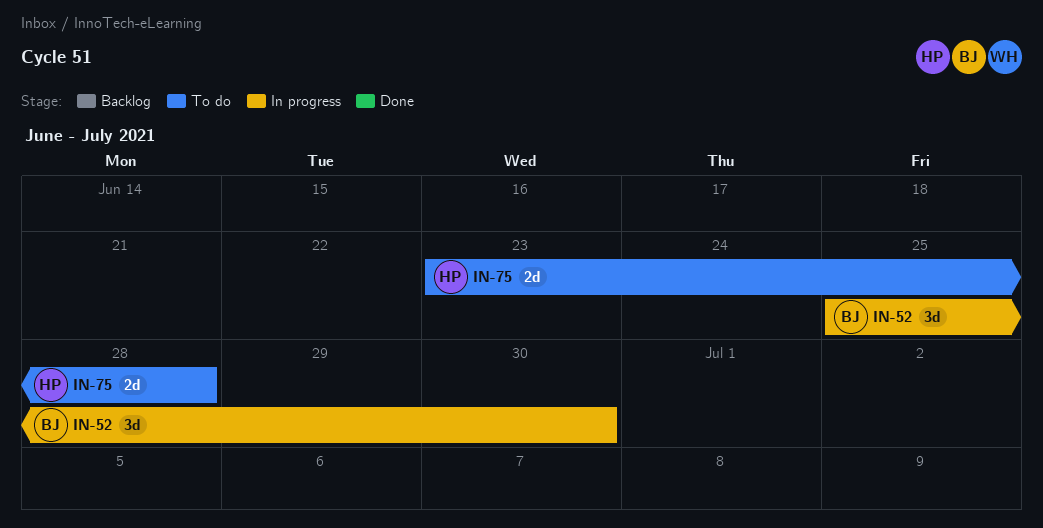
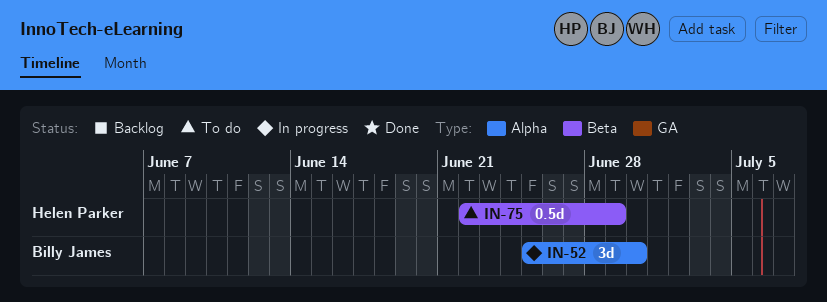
IN-75, estimate: 2d -> 0.5d
IN-75, start: Jun 23 -> Jun 22
IN-75, due: Jun 28 -> Jun 29

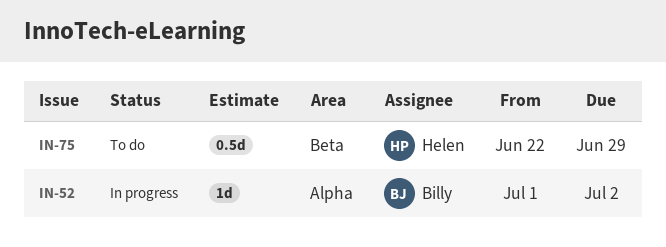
IN-52, estimate: 3d -> 1d
IN-52, start: Jun 25 -> Jul 1
IN-52, due: Jun 30 -> Jul 2

